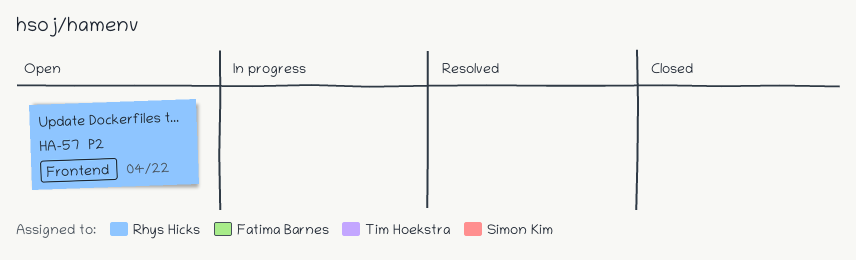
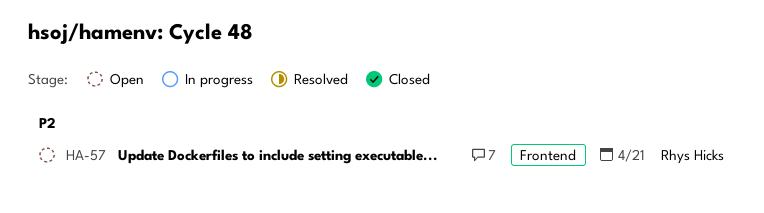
HA-57, due: Apr 22 -> Apr 21

